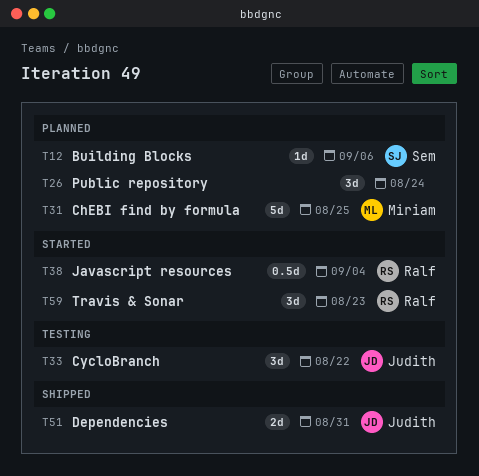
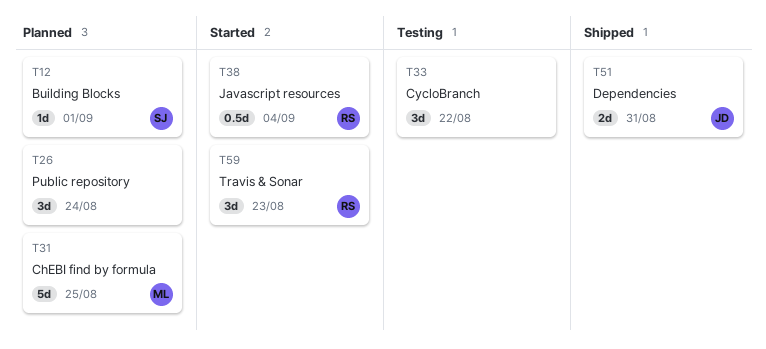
T12, due: Sep 6 -> Sep 1
T33, owner: Judith -> none

